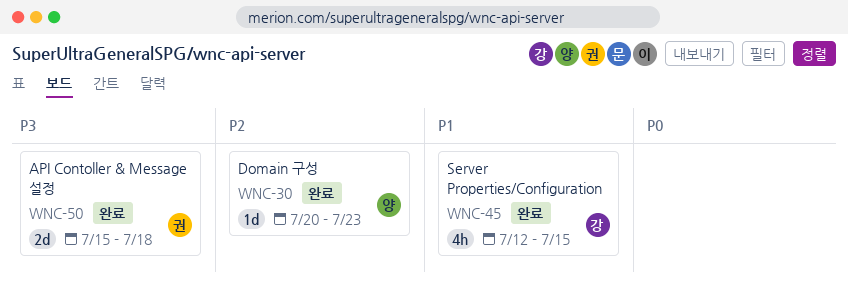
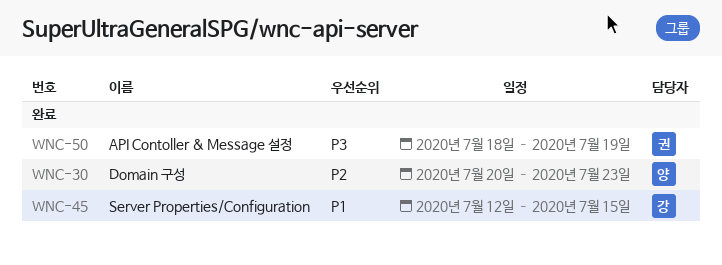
WNC-50, start: Jul 15 -> Jul 18
WNC-50, due: Jul 18 -> Jul 19

